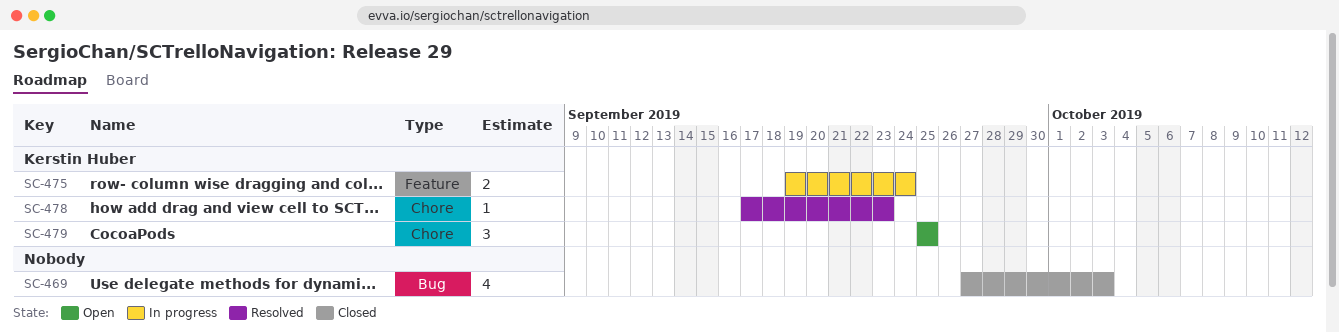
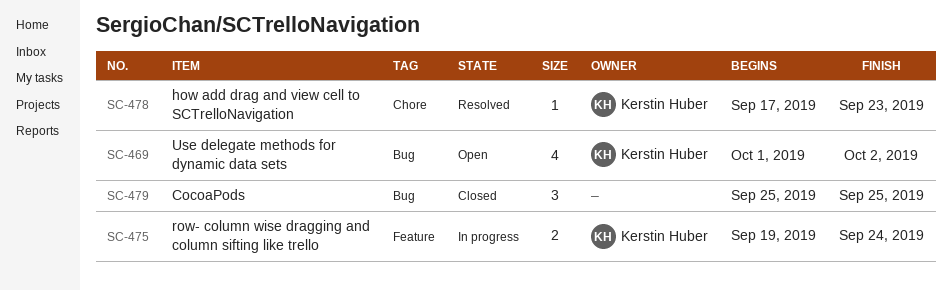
SC-469, status: Closed -> Open
SC-469, owner: none -> Kerstin Huber
SC-469, start: Sep 27 -> Oct 1
SC-469, due: Oct 3 -> Oct 2
SC-479, status: Open -> Closed
SC-479, owner: Kerstin Huber -> none
SC-479, label: Chore -> Bug

